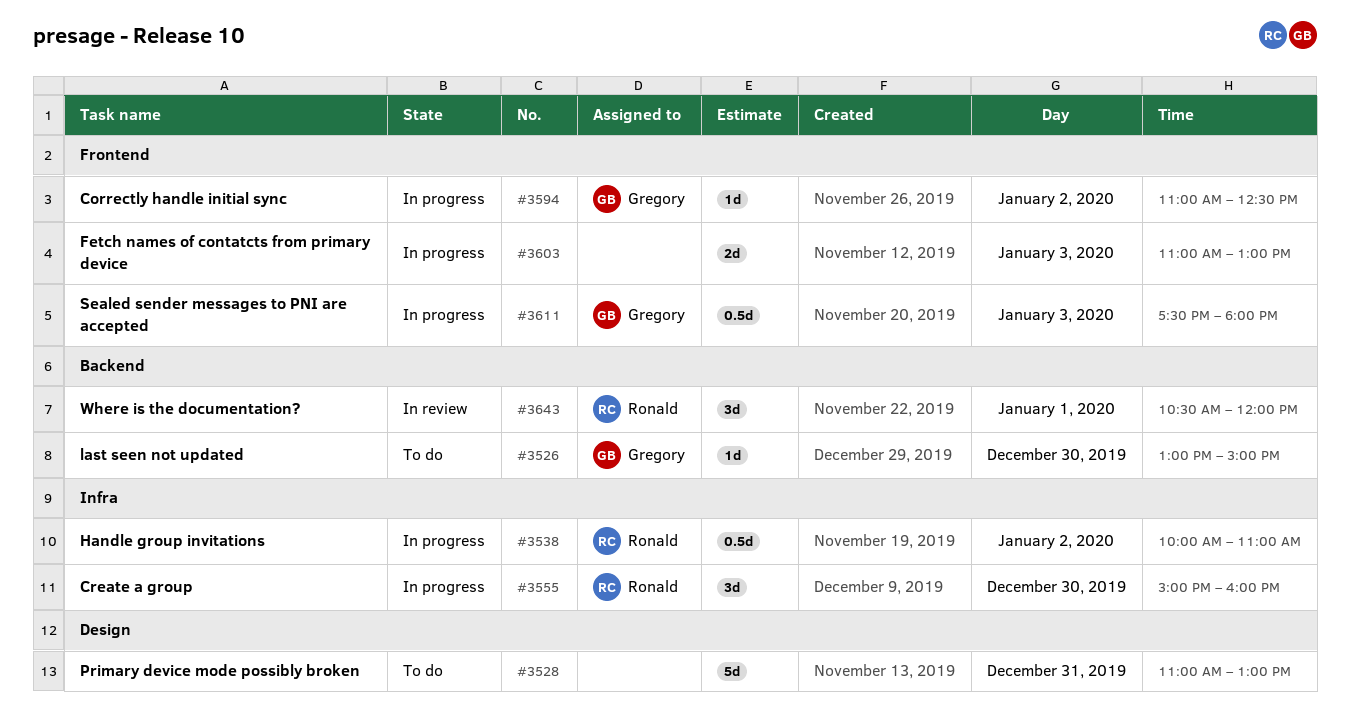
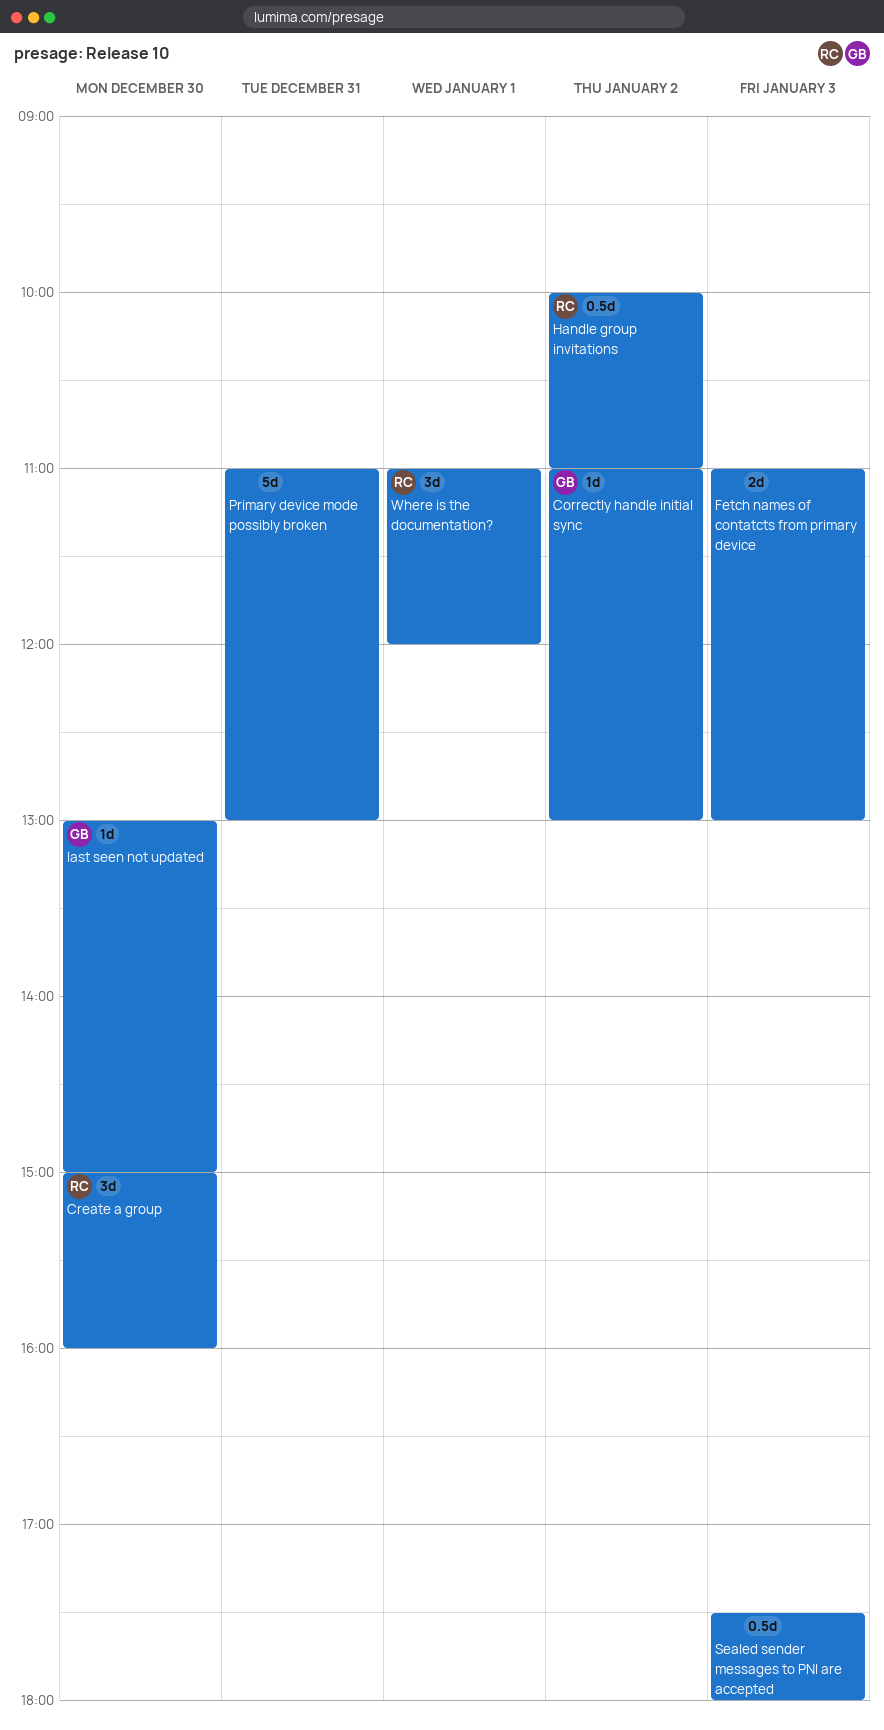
Correctly handle initial sync, ends: 12:30 -> 13:00
Sealed sender messages to PNI are accepted, owner: Gregory -> none
Where is the documentation?, begins: 10:30 -> 11:00

